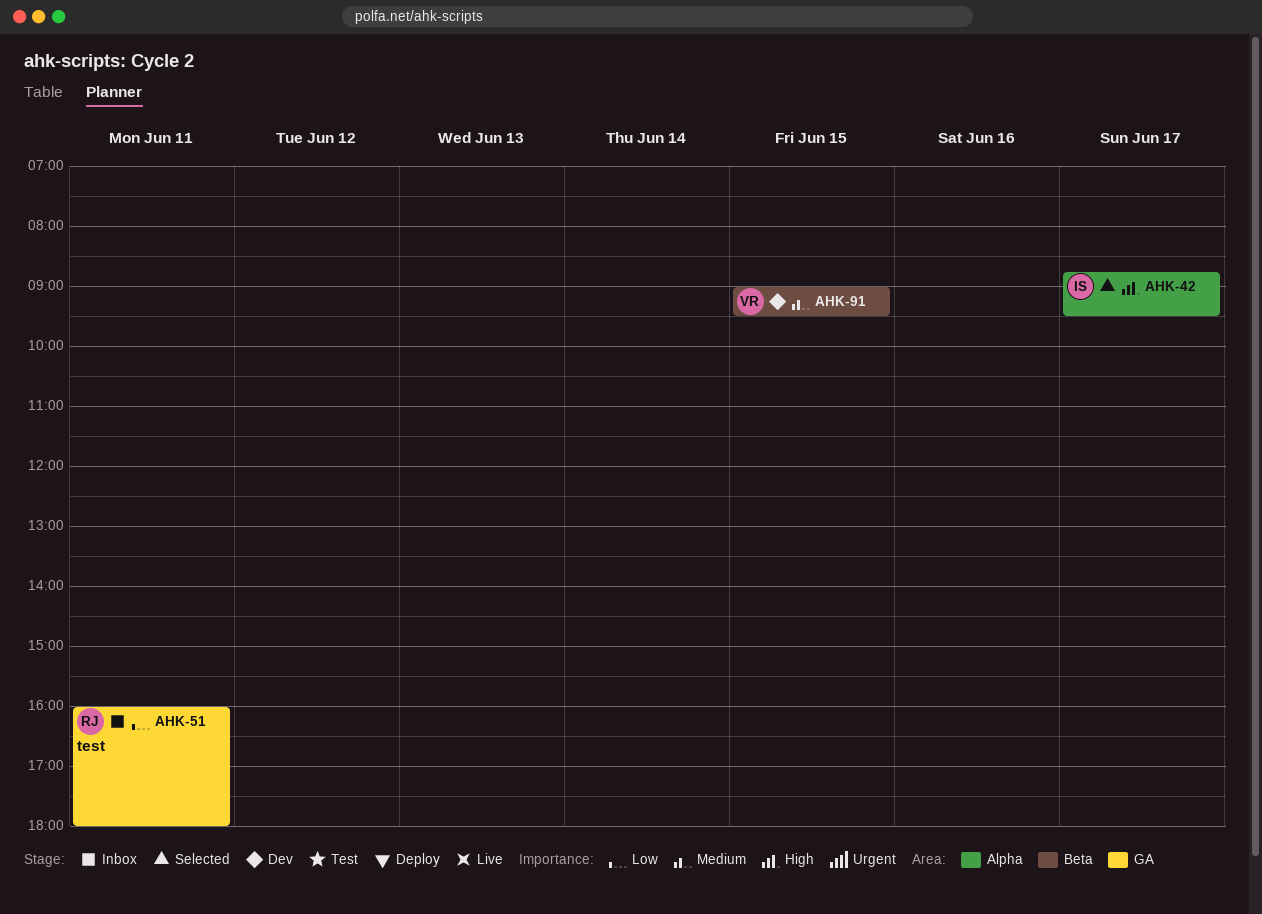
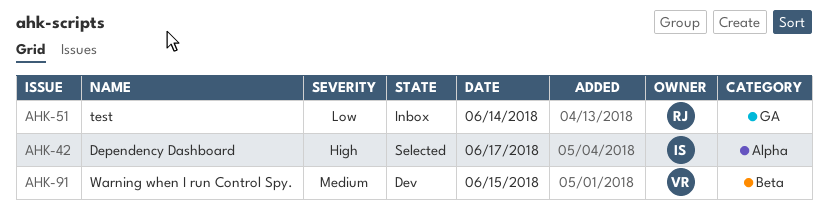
AHK-51, day: Jun 11 -> Jun 14

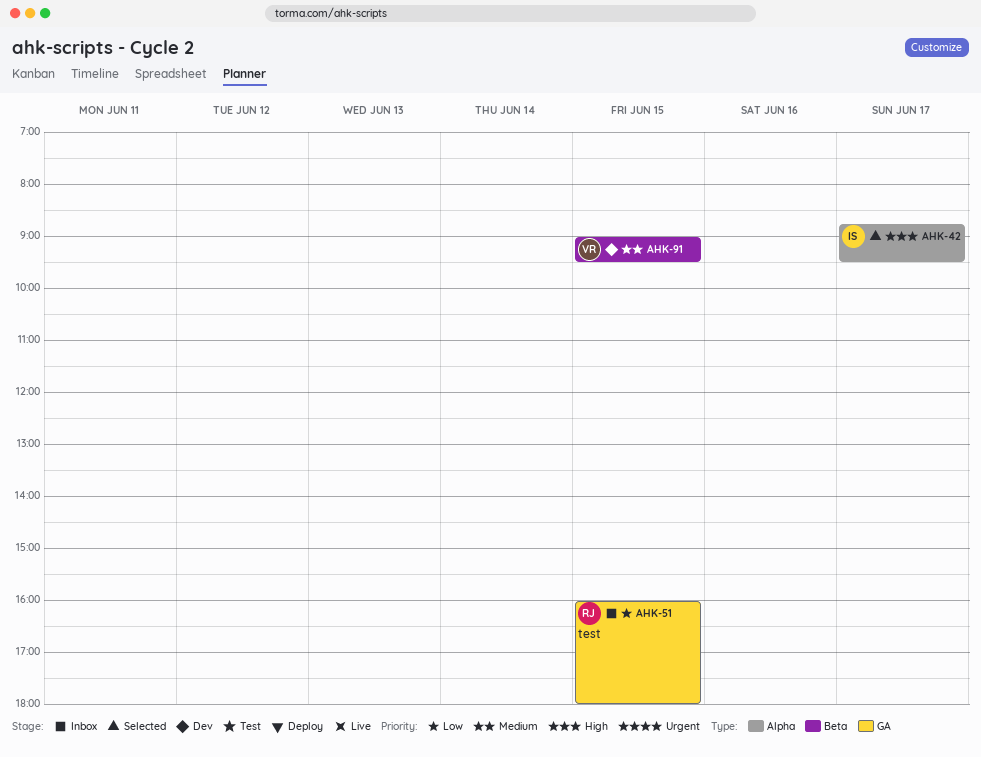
AHK-51, day: Jun 14 -> Jun 15

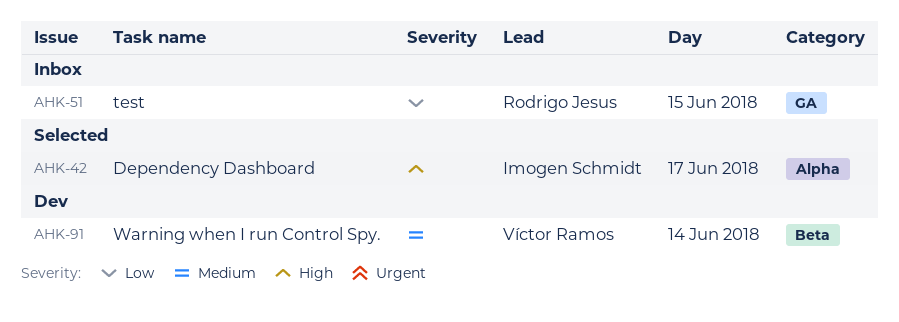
AHK-91, day: Jun 15 -> Jun 14

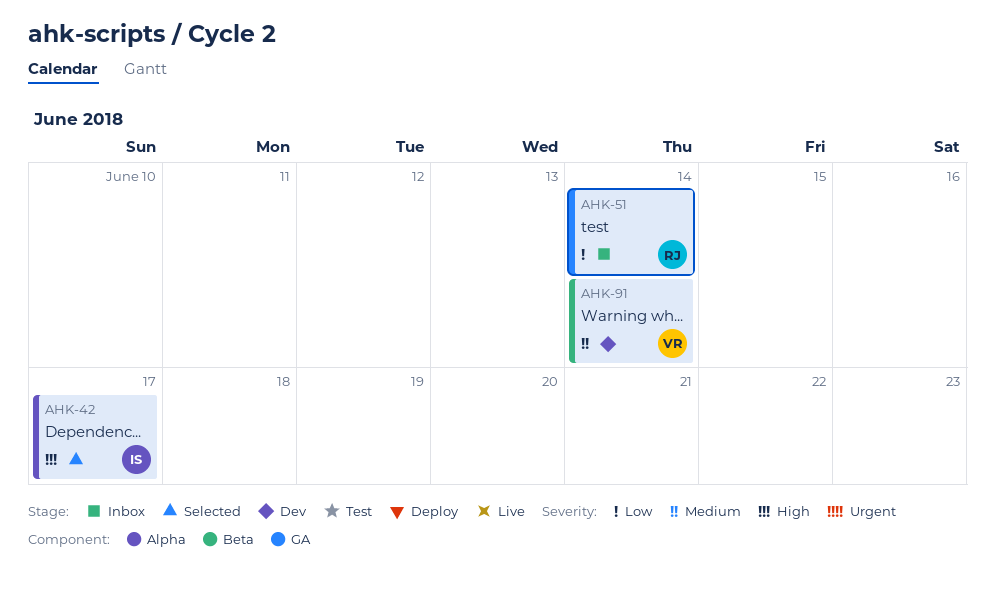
AHK-51, day: Jun 15 -> Jun 14

